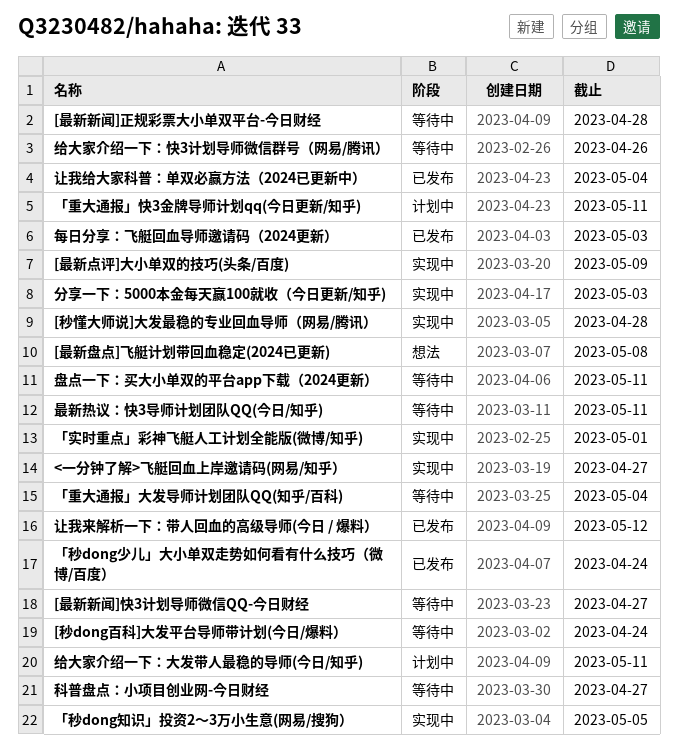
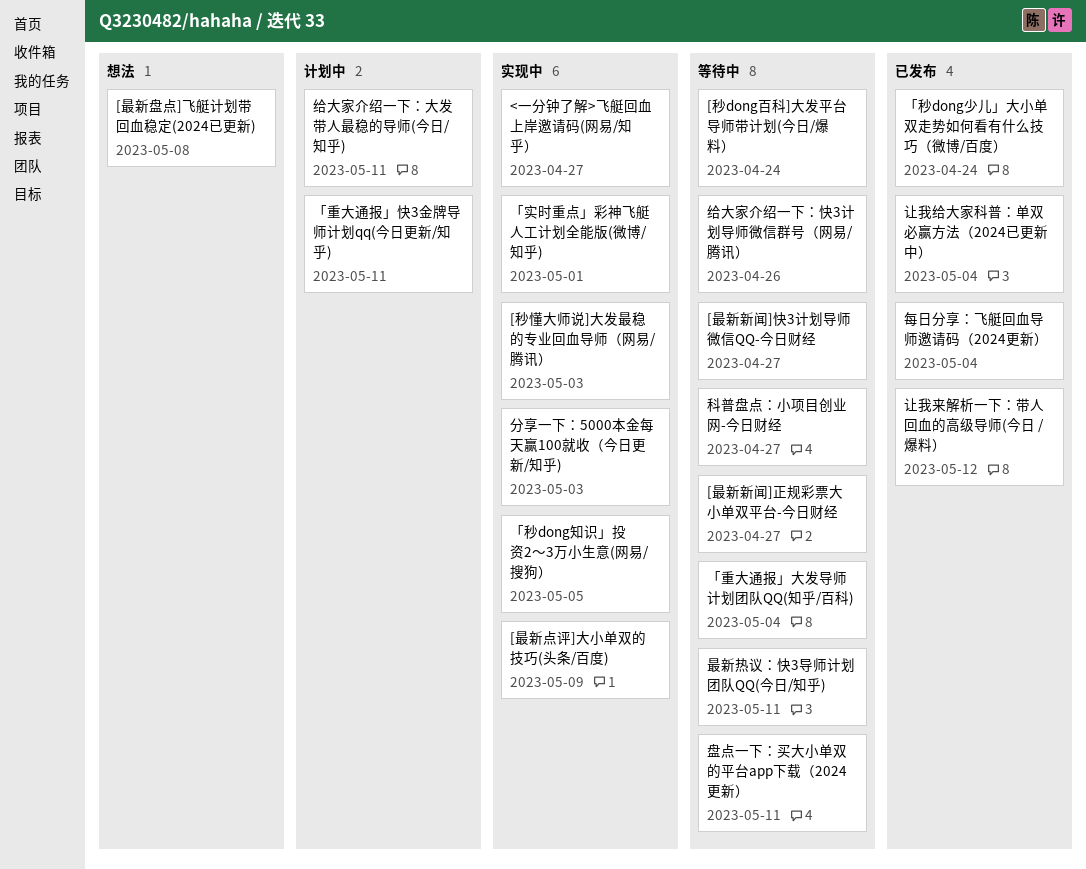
[最新新闻]正规彩票大小单双平台-今日财经, due: Apr 28 -> Apr 27
[秒懂大师说]大发最稳的专业回血导师（网易/腾讯）, due: Apr 28 -> May 3
每日分享：飞艇回血导师邀请码（2024更新）, due: May 3 -> May 4

